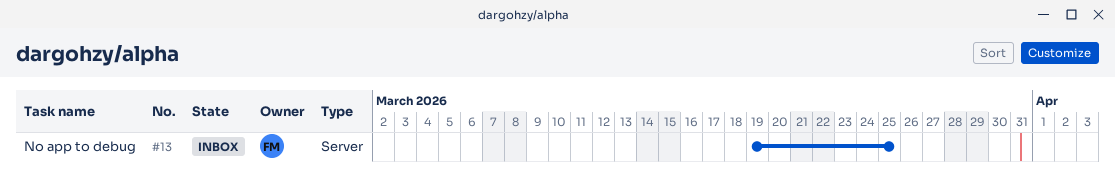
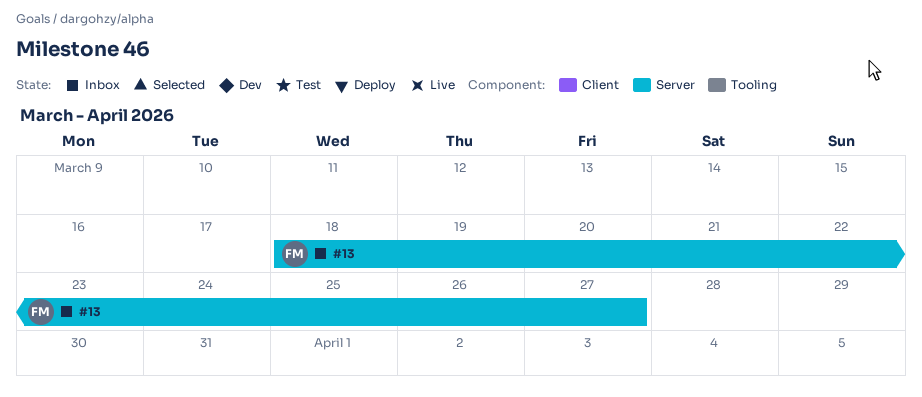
#13, start: Mar 19 -> Mar 18
#13, due: Mar 25 -> Mar 27

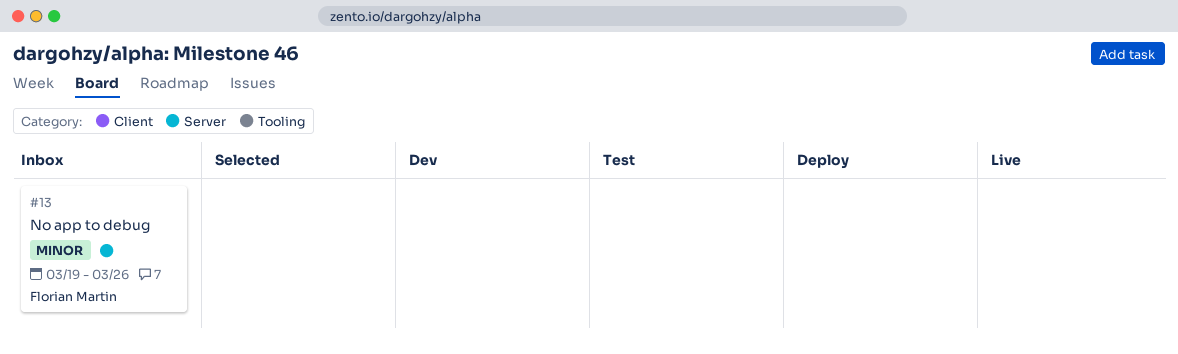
#13, start: Mar 18 -> Mar 19
#13, due: Mar 27 -> Mar 26

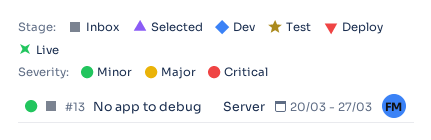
#13, start: Mar 19 -> Mar 20
#13, due: Mar 26 -> Mar 27

